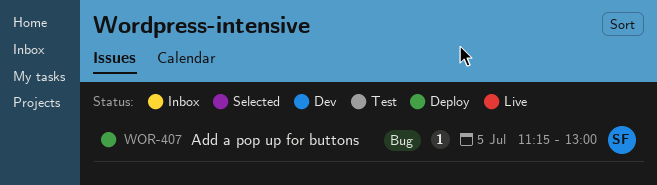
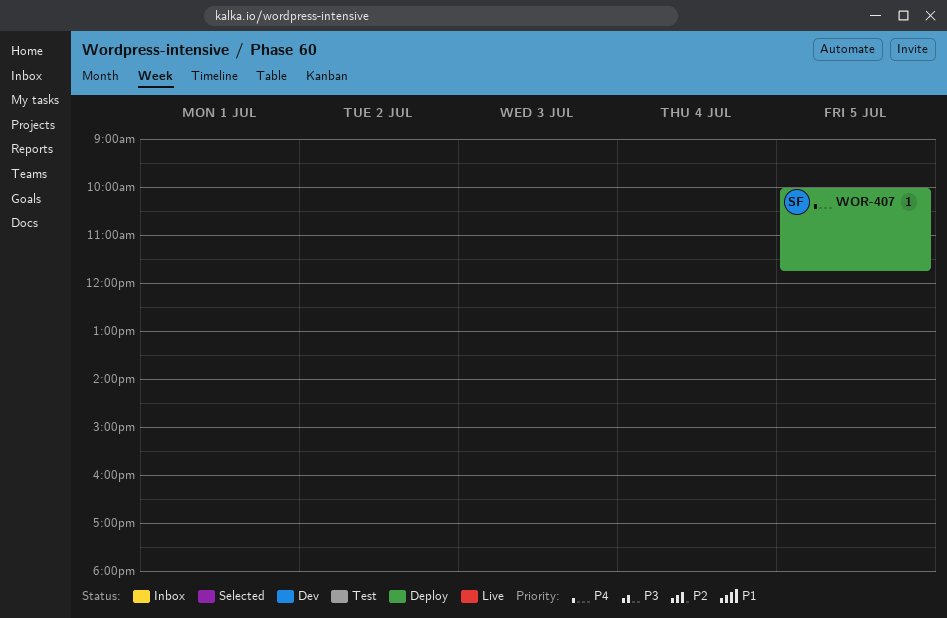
WOR-407, begins: 11:15 -> 10:00
WOR-407, ends: 13:00 -> 11:45

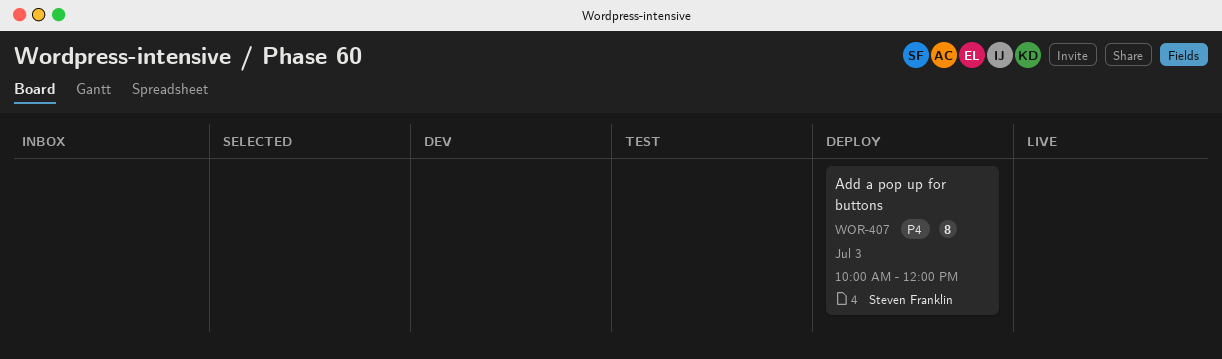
WOR-407, estimate: 1 -> 8
WOR-407, day: Jul 5 -> Jul 3
WOR-407, ends: 11:45 -> 12:00

